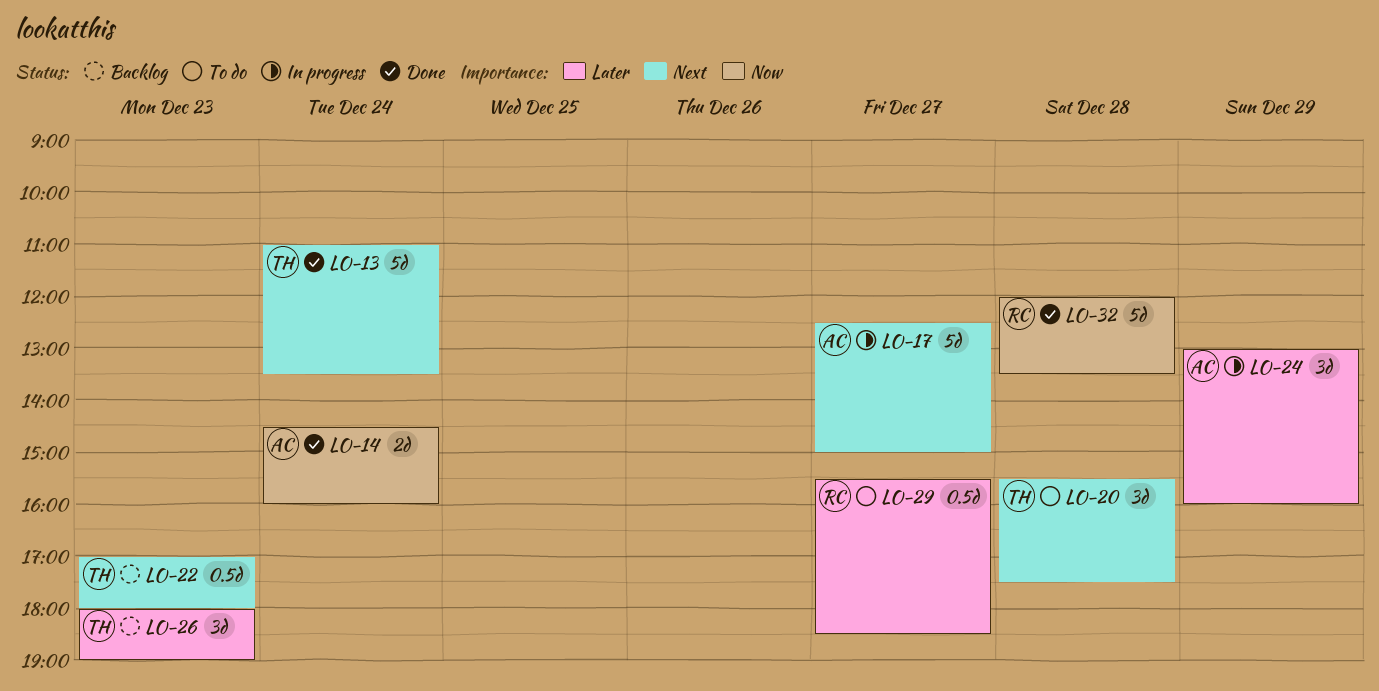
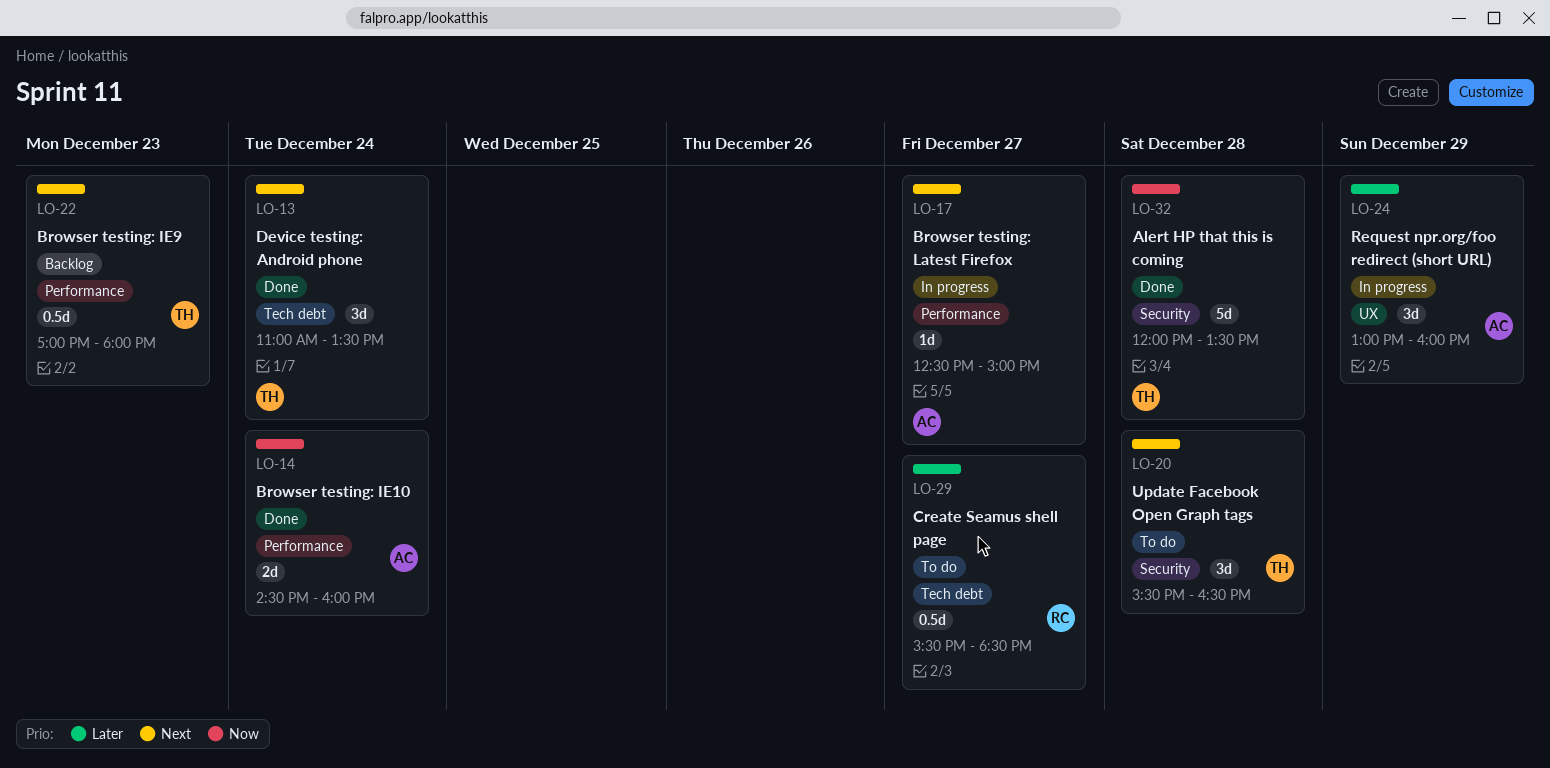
LO-13, estimate: 5d -> 3d
LO-17, estimate: 5d -> 1d
LO-20, ends: 17:30 -> 16:30
LO-26: present -> none
LO-32, owner: RC -> TH

